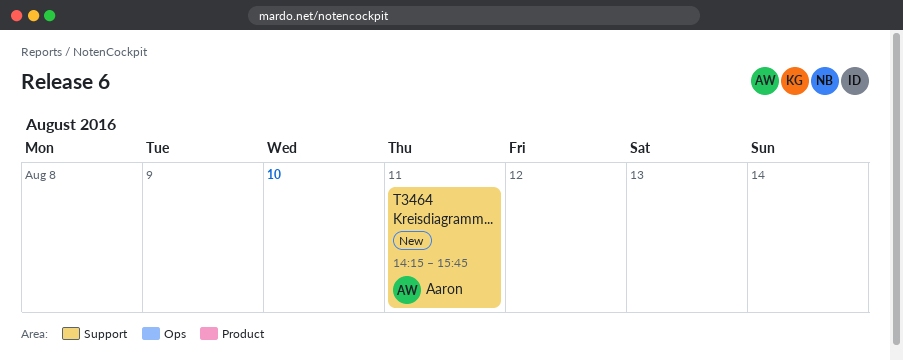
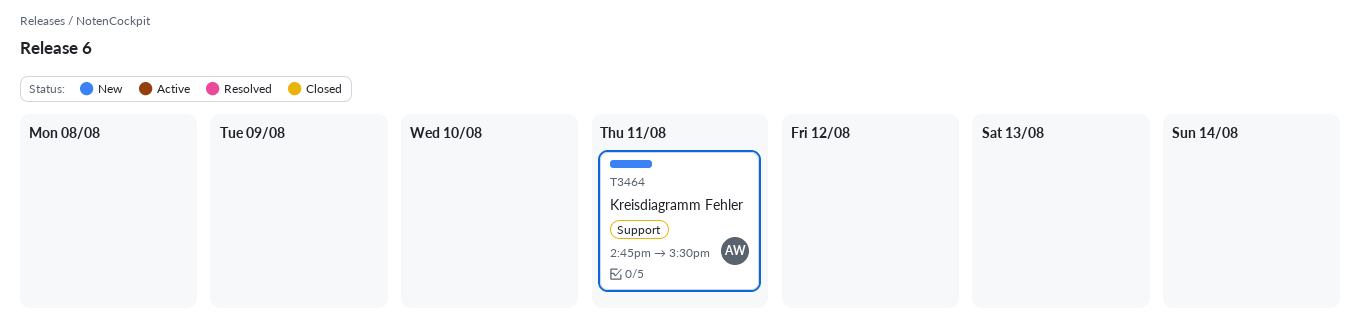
T3464, begins: 14:15 -> 14:45
T3464, ends: 15:45 -> 15:30

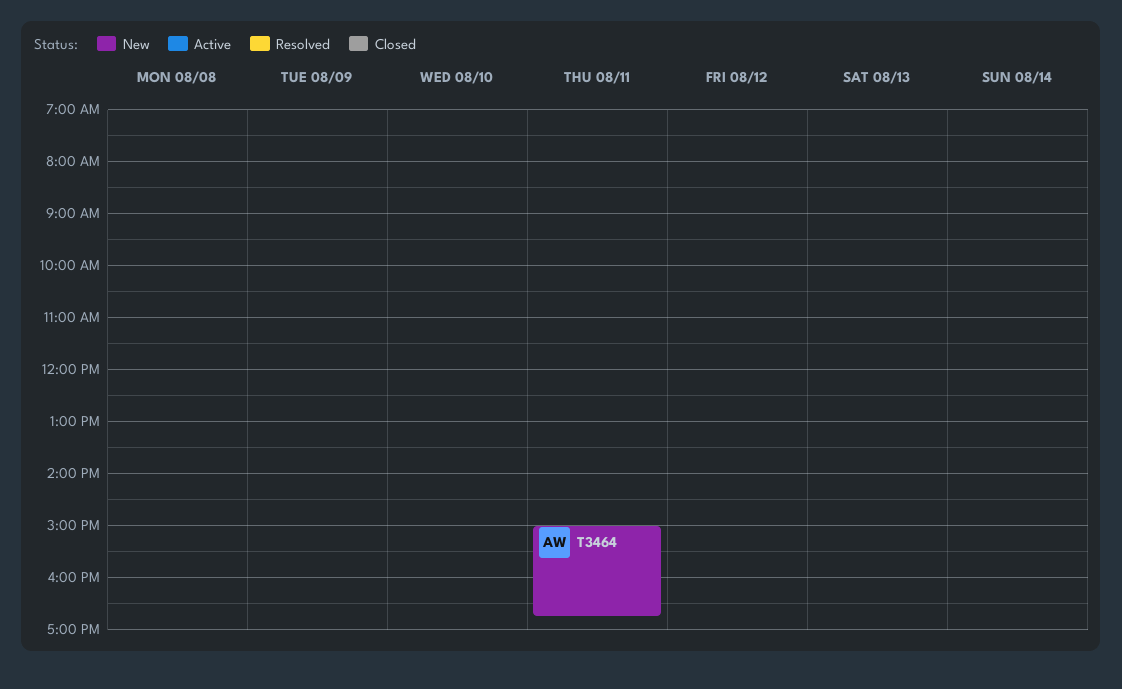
T3464, begins: 14:45 -> 15:00
T3464, ends: 15:30 -> 16:45

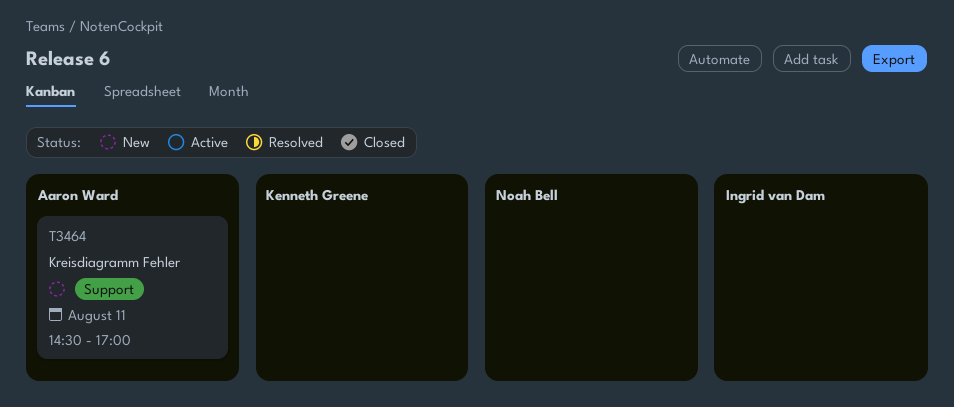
T3464, begins: 15:00 -> 14:30
T3464, ends: 16:45 -> 17:00

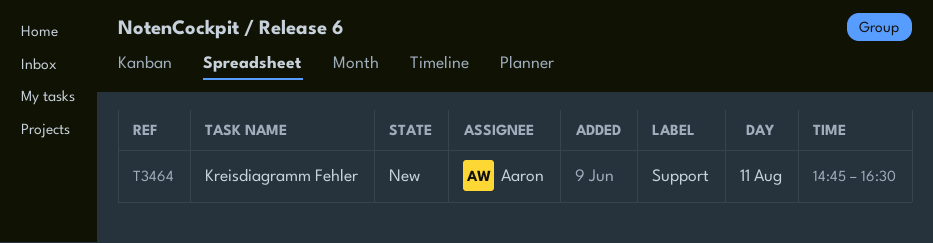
T3464, begins: 14:30 -> 14:45
T3464, ends: 17:00 -> 16:30

